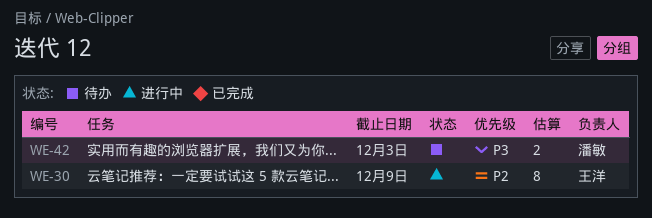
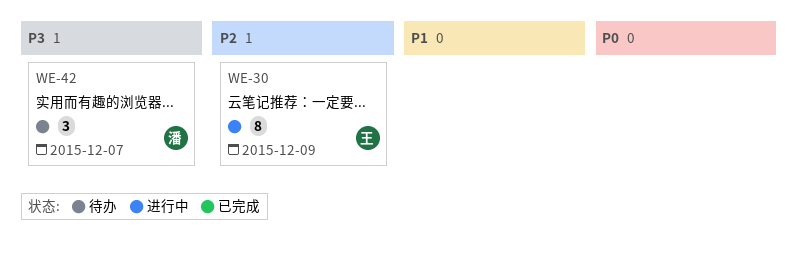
WE-42, estimate: 2 -> 3
WE-42, due: Dec 3 -> Dec 7

